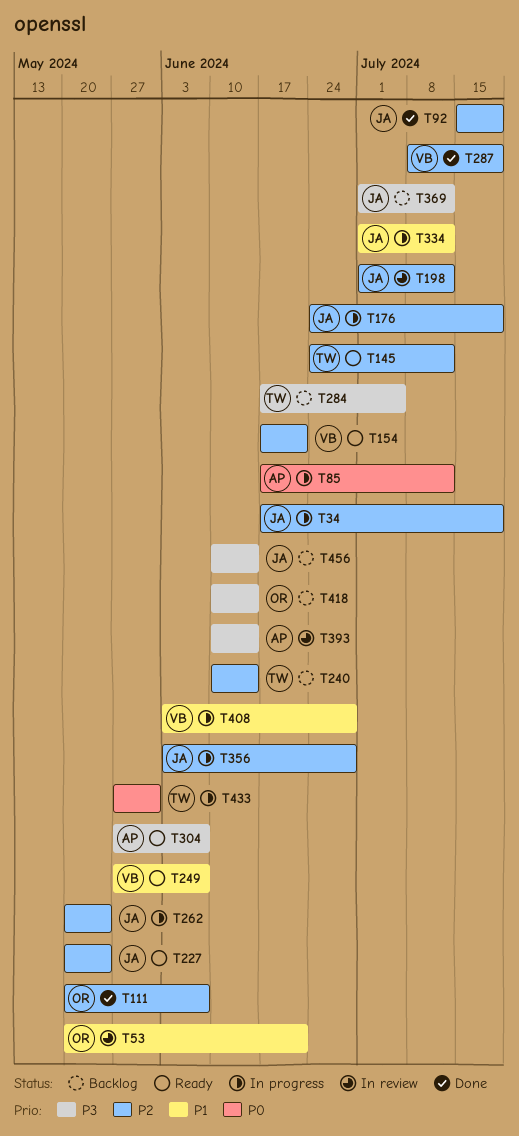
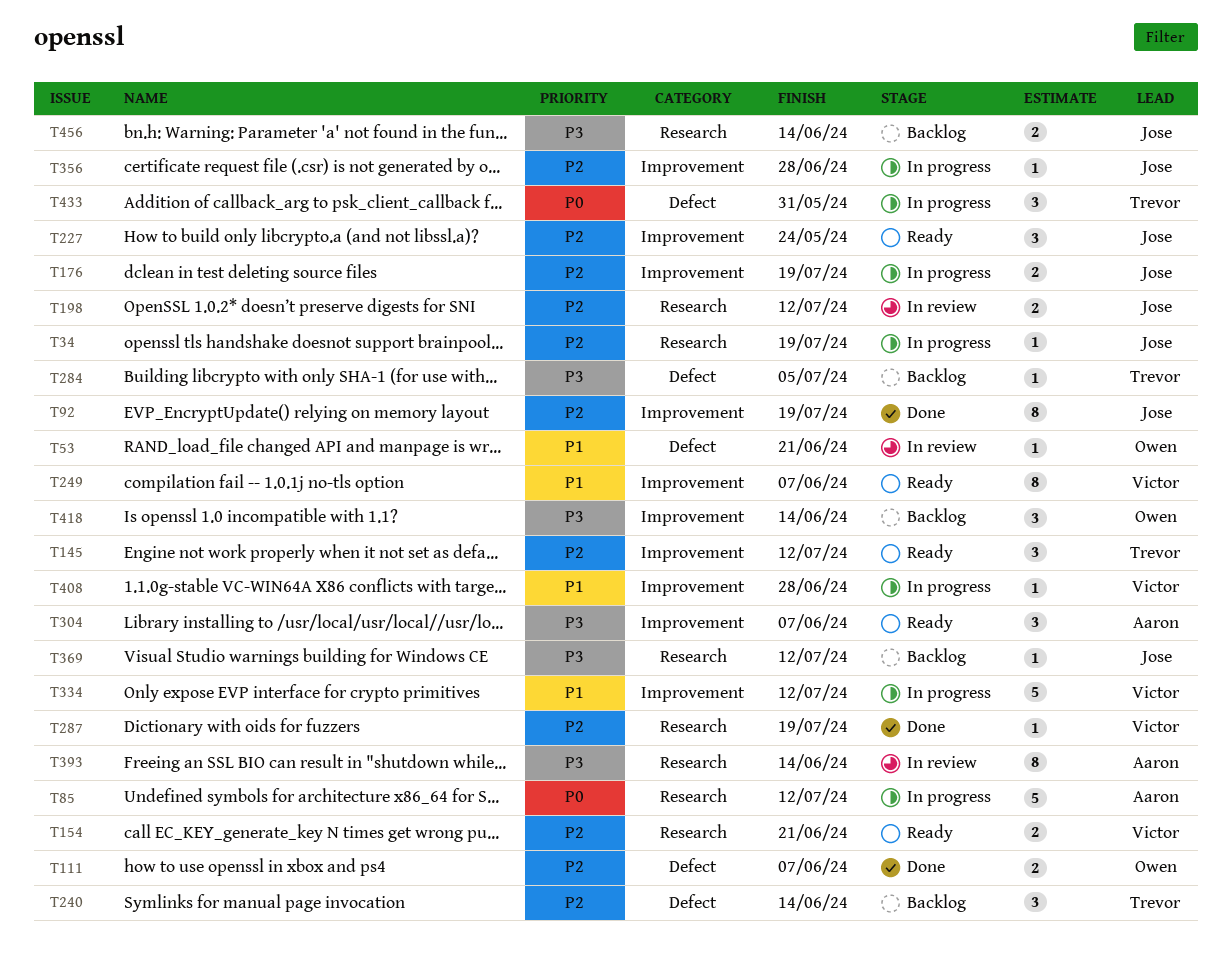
T262: present -> none
T334, owner: Jose -> Victor

